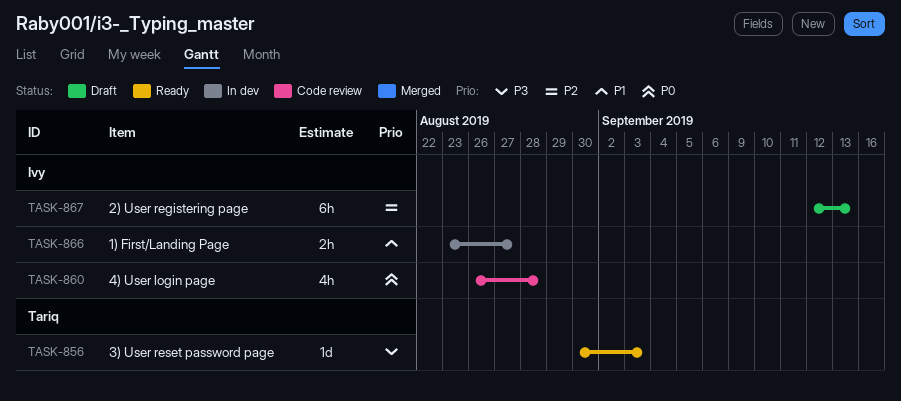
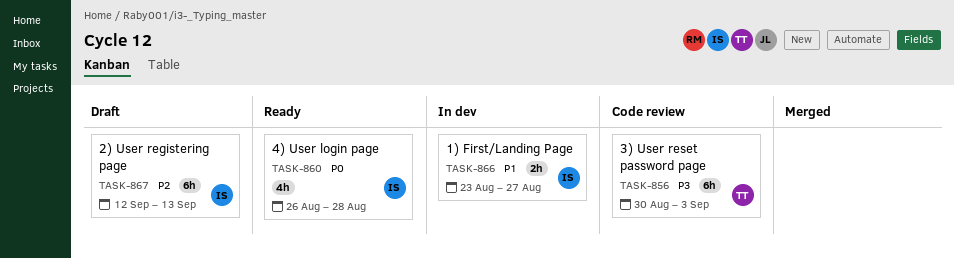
TASK-856, status: Ready -> Code review
TASK-856, estimate: 1d -> 6h
TASK-860, status: Code review -> Ready

